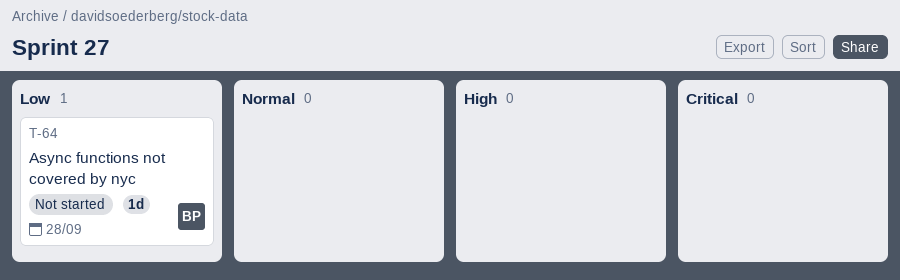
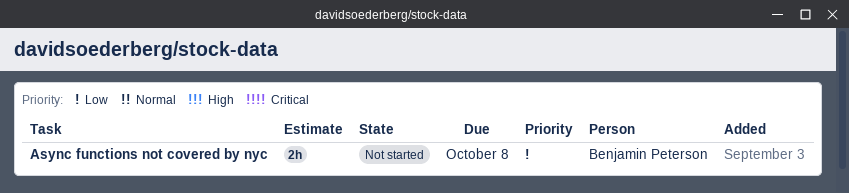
Async functions not covered by nyc, estimate: 1d -> 2h
Async functions not covered by nyc, due: Sep 28 -> Oct 8

